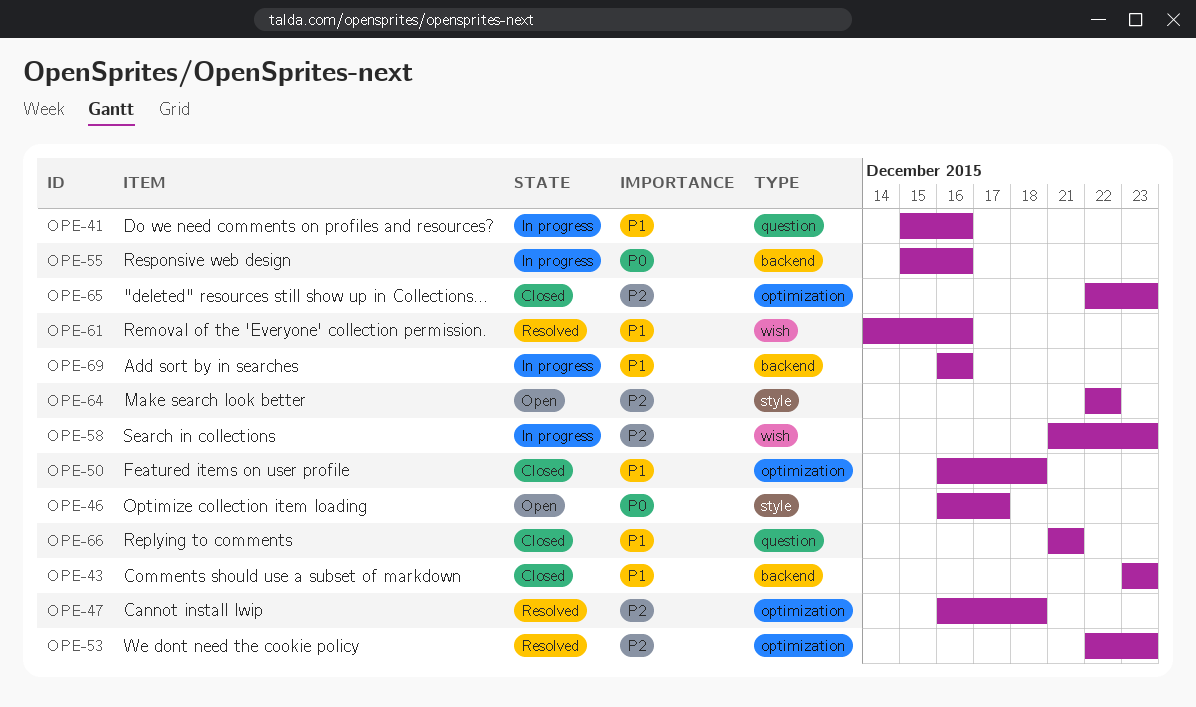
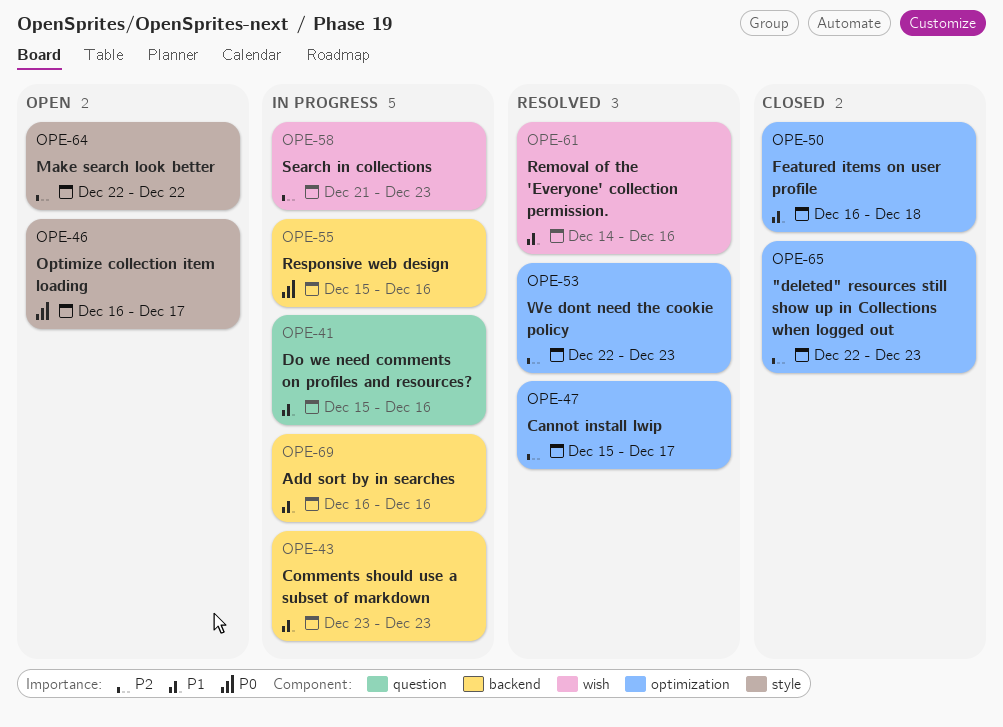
OPE-43, status: Closed -> In progress
OPE-47, start: Dec 16 -> Dec 15
OPE-47, due: Dec 18 -> Dec 17
OPE-66: present -> none

